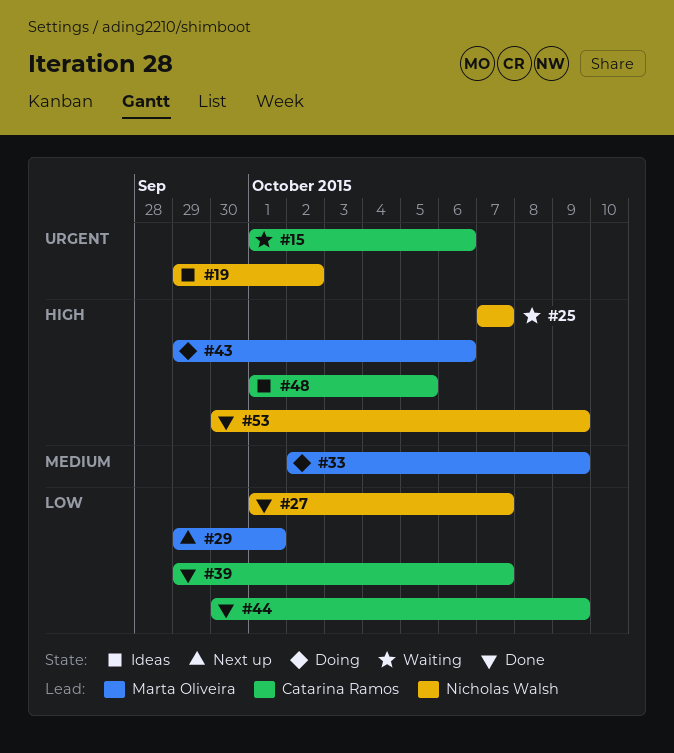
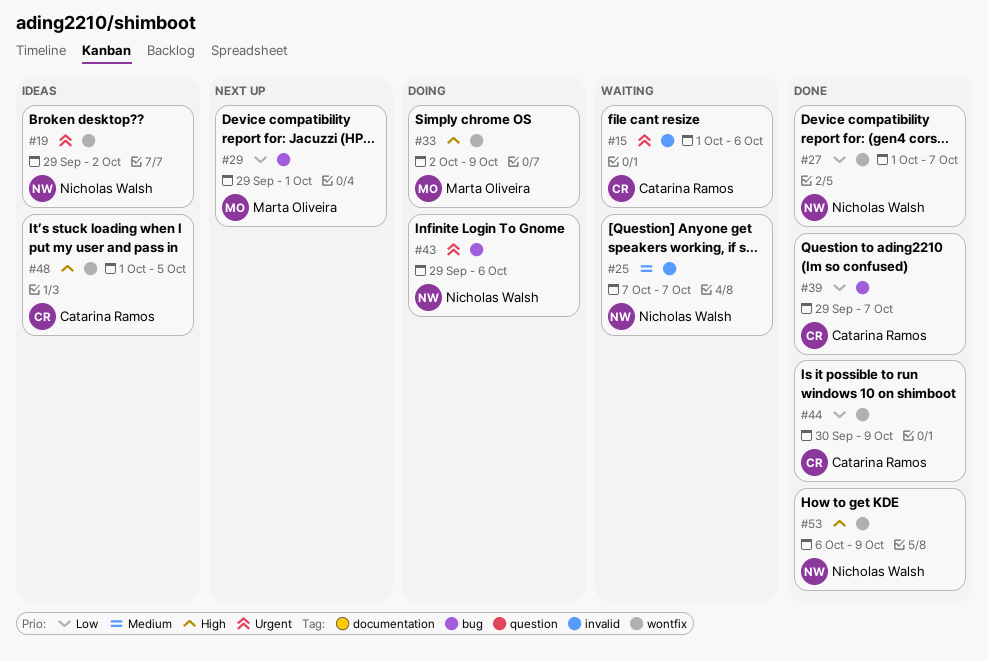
#25, priority: High -> Medium
#33, priority: Medium -> High
#43, owner: Marta Oliveira -> Nicholas Walsh
#43, priority: High -> Urgent
#53, start: Sep 30 -> Oct 6

